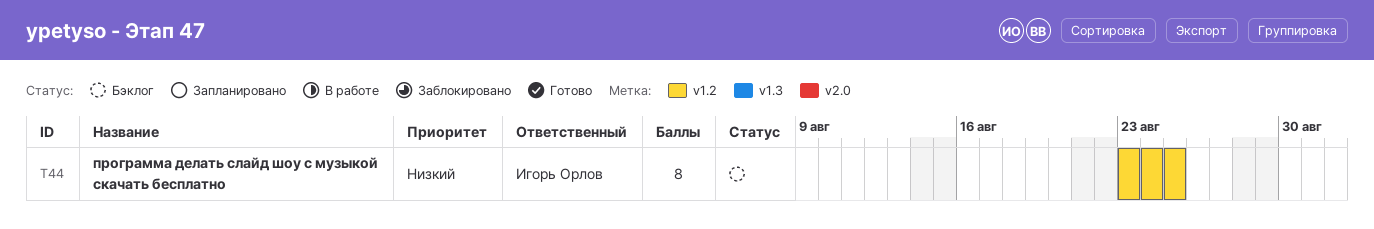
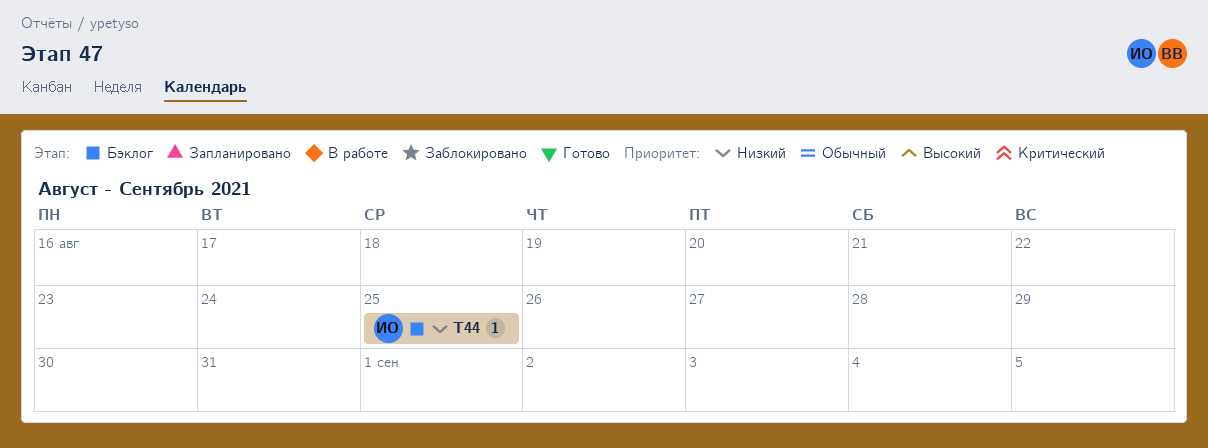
T44, estimate: 8 -> 1
T44, start: Aug 23 -> Aug 25

